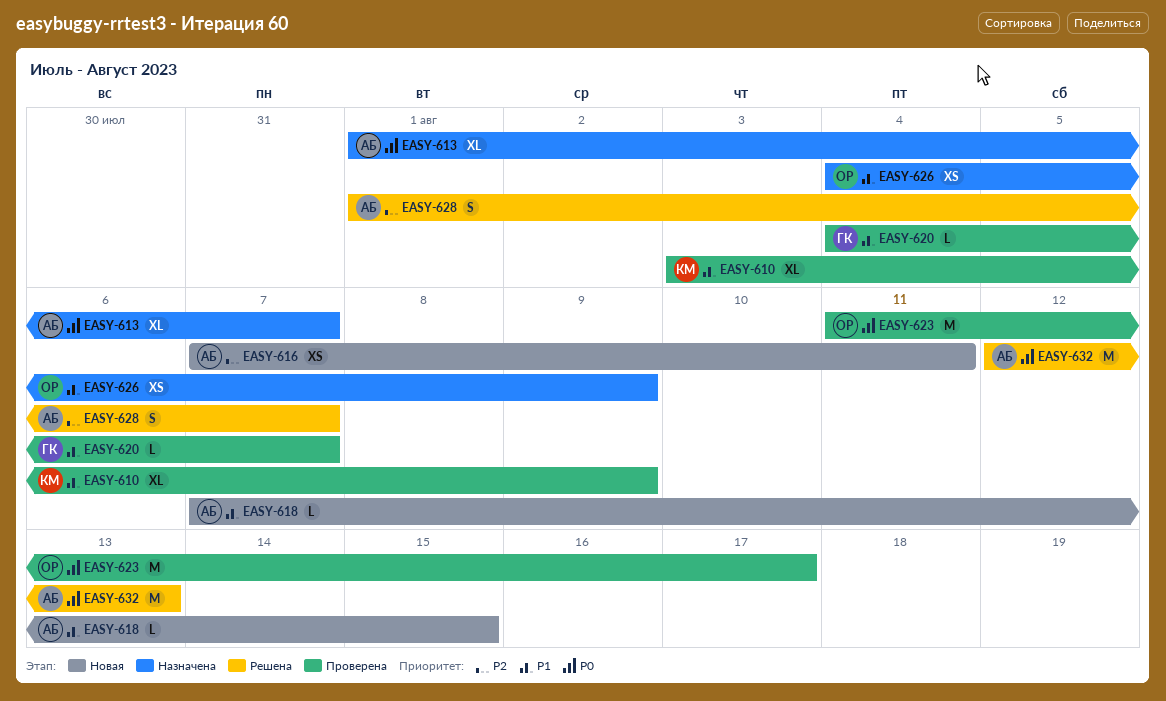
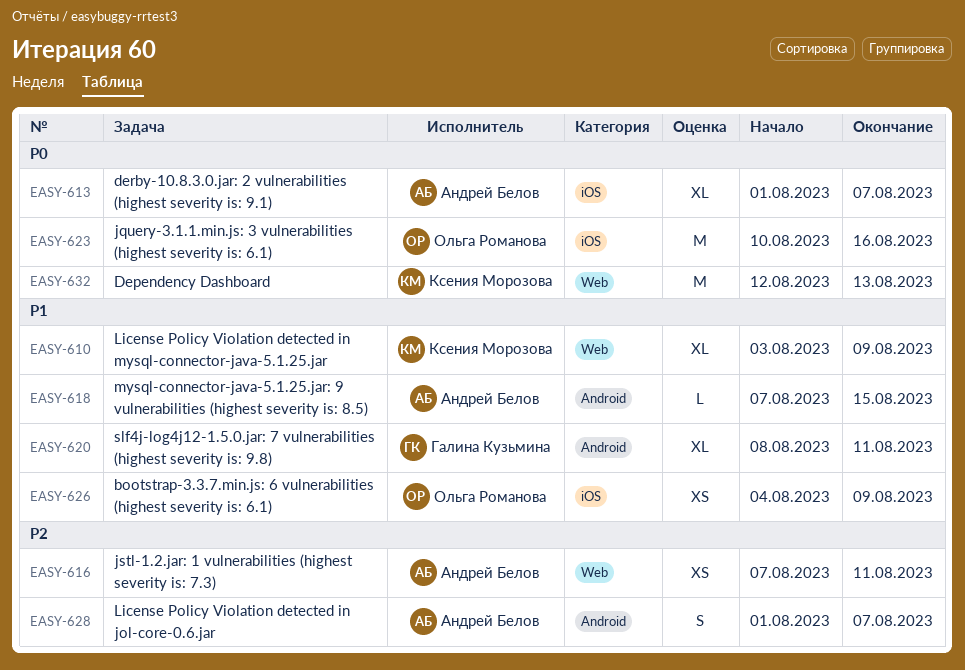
EASY-620, estimate: L -> XL
EASY-620, start: Aug 4 -> Aug 8
EASY-620, due: Aug 7 -> Aug 11
EASY-623, start: Aug 11 -> Aug 10
EASY-623, due: Aug 17 -> Aug 16
EASY-632, owner: Андрей Белов -> Ксения Морозова

